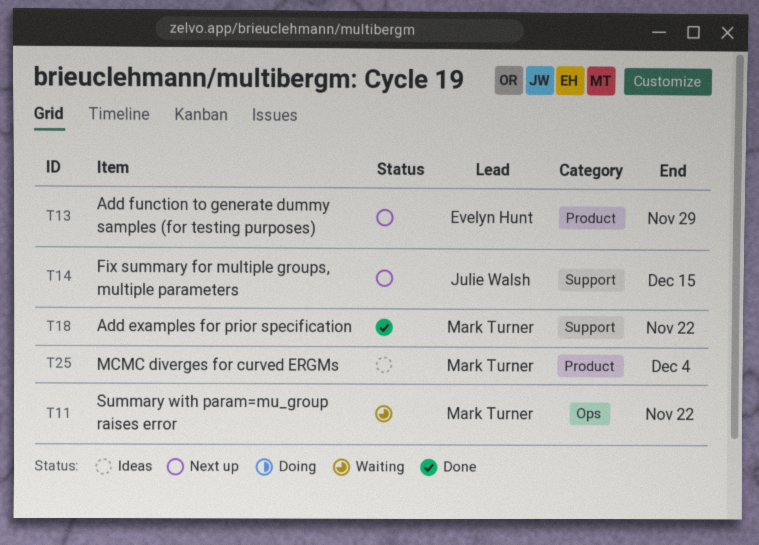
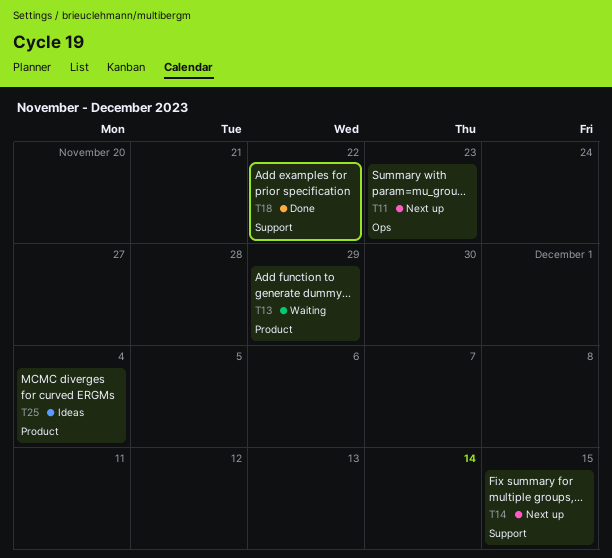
T11, status: Waiting -> Next up
T11, due: Nov 22 -> Nov 23
T13, status: Next up -> Waiting

